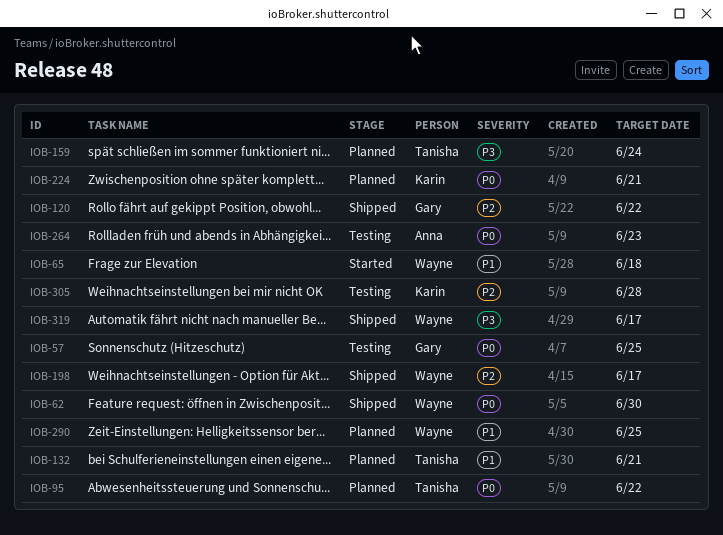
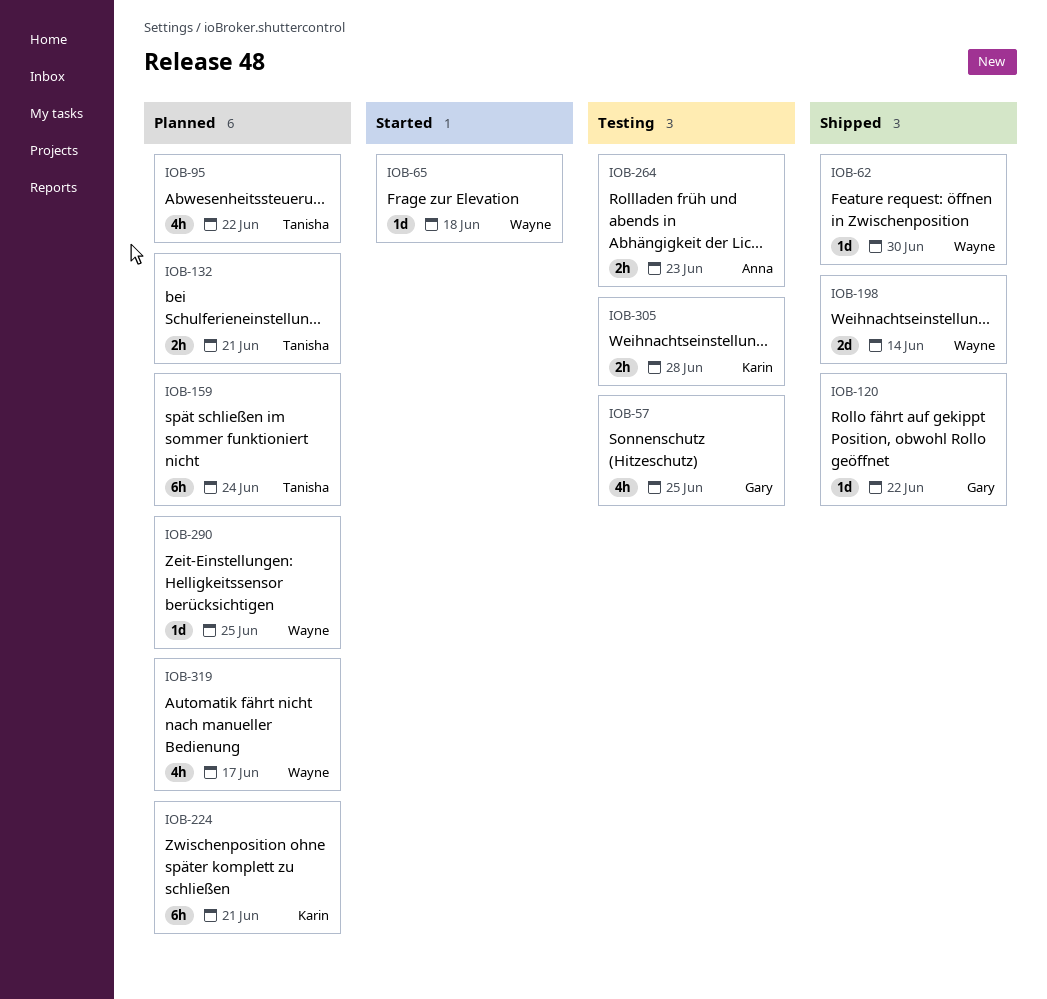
IOB-198, due: Jun 17 -> Jun 14
IOB-319, status: Shipped -> Planned

